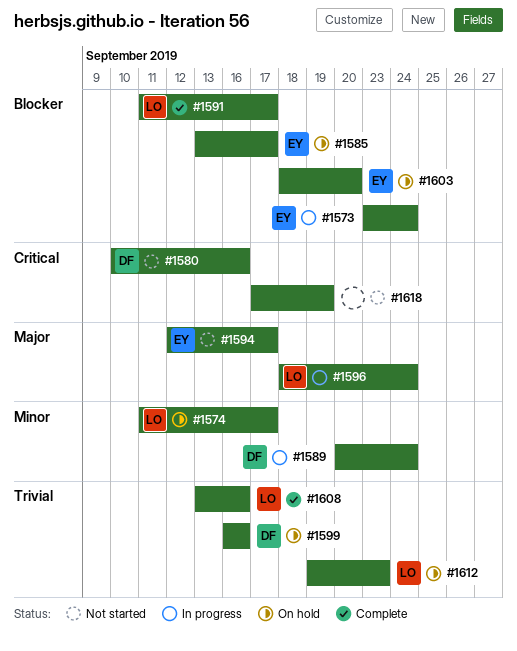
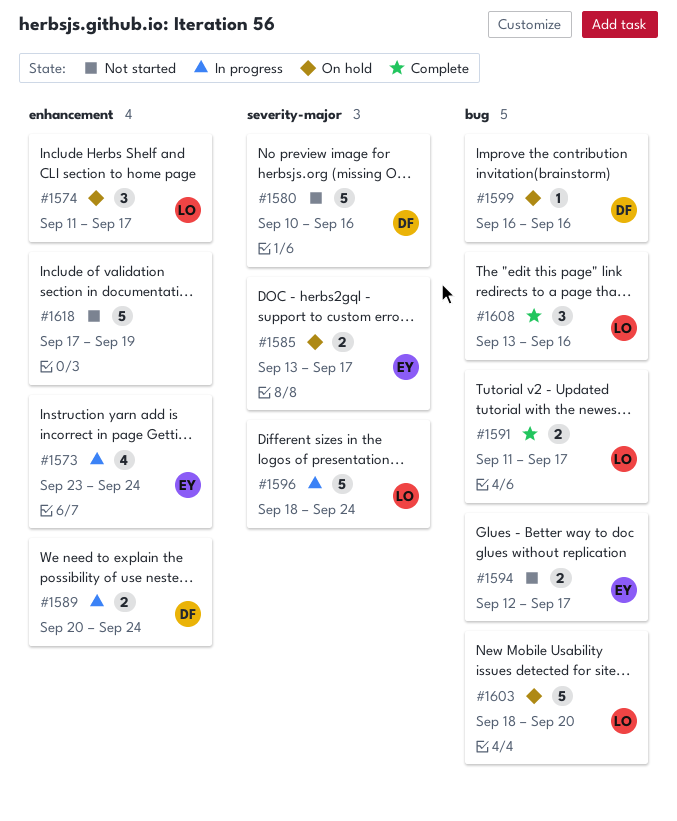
#1603, owner: EY -> LO
#1612: present -> none

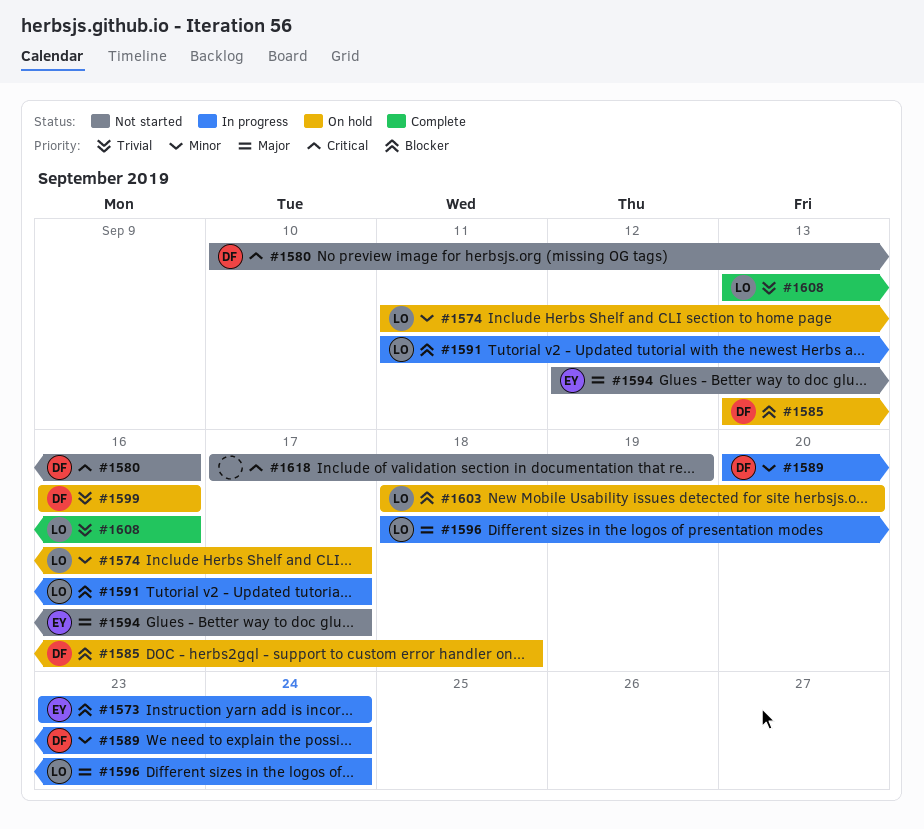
#1585, owner: EY -> DF
#1585, due: Sep 17 -> Sep 18
#1591, status: Complete -> In progress

